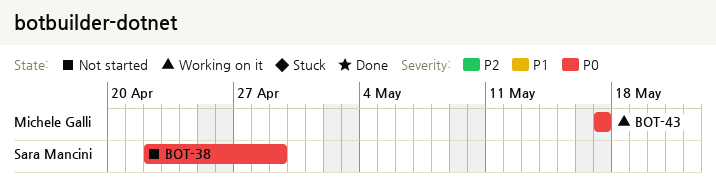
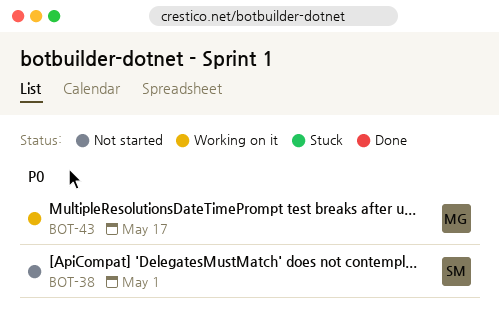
BOT-38, due: Apr 29 -> May 1

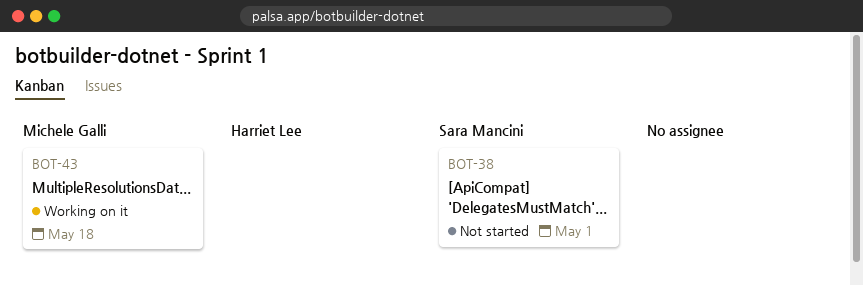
BOT-43, due: May 17 -> May 18

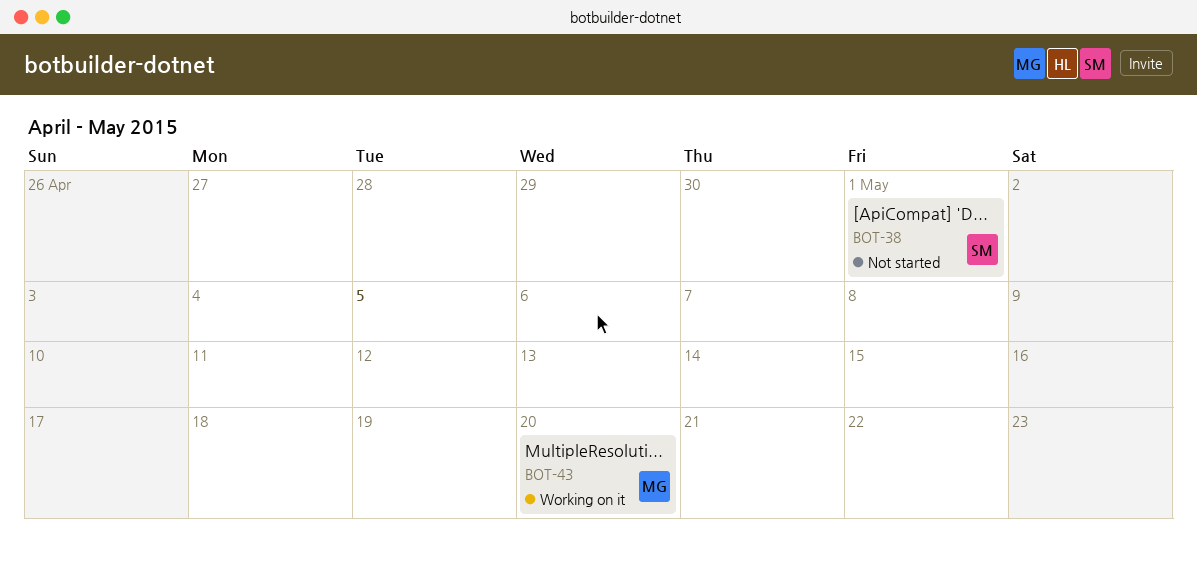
BOT-43, due: May 18 -> May 20

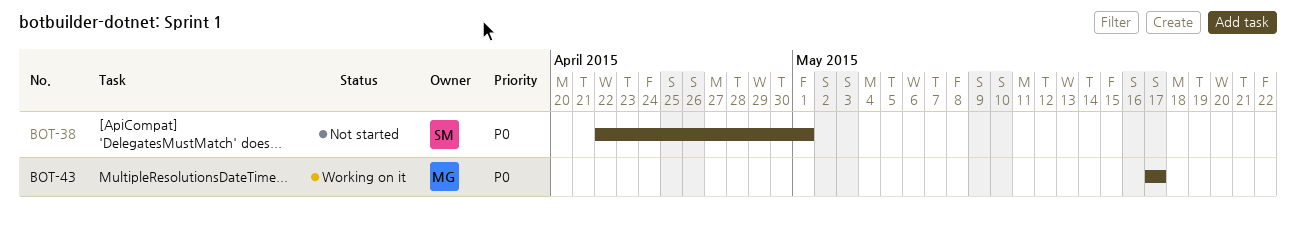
BOT-43, due: May 20 -> May 17

